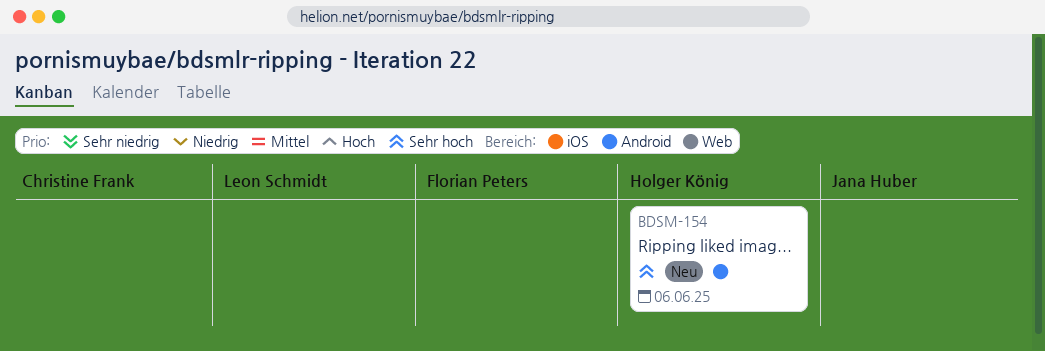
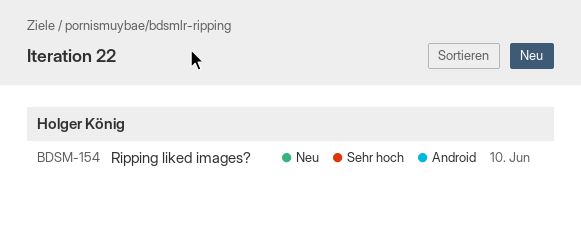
BDSM-154, due: Jun 6 -> Jun 10

